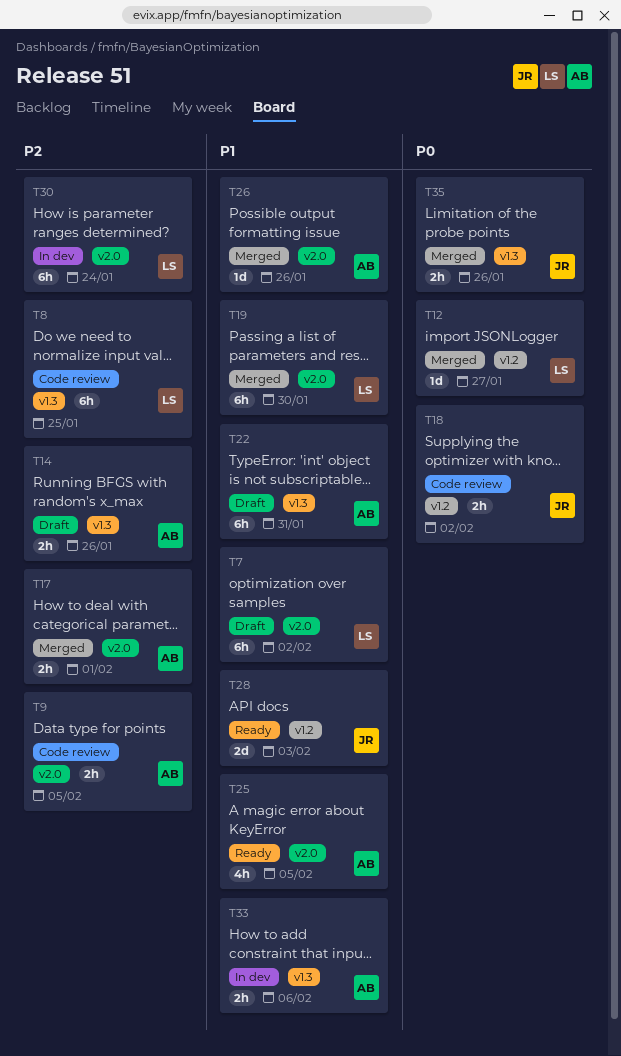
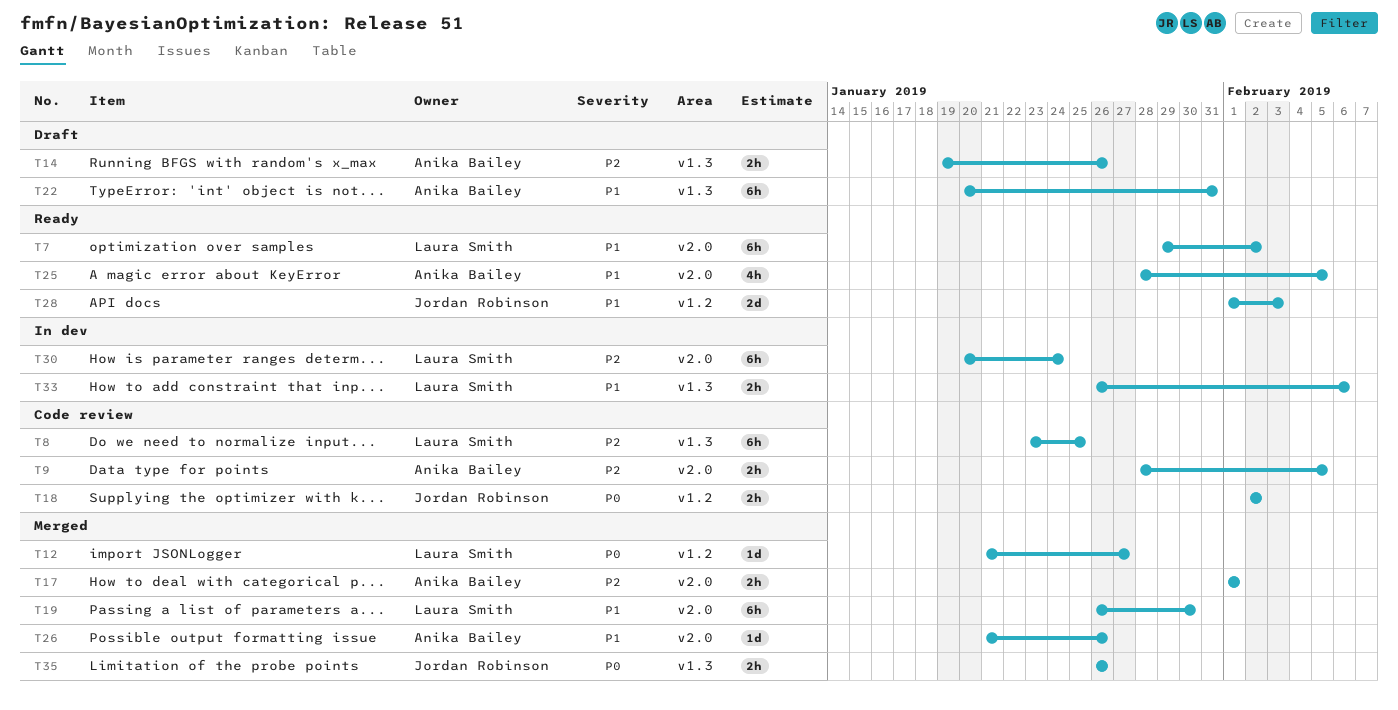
T7, status: Draft -> Ready
T33, owner: Anika Bailey -> Laura Smith

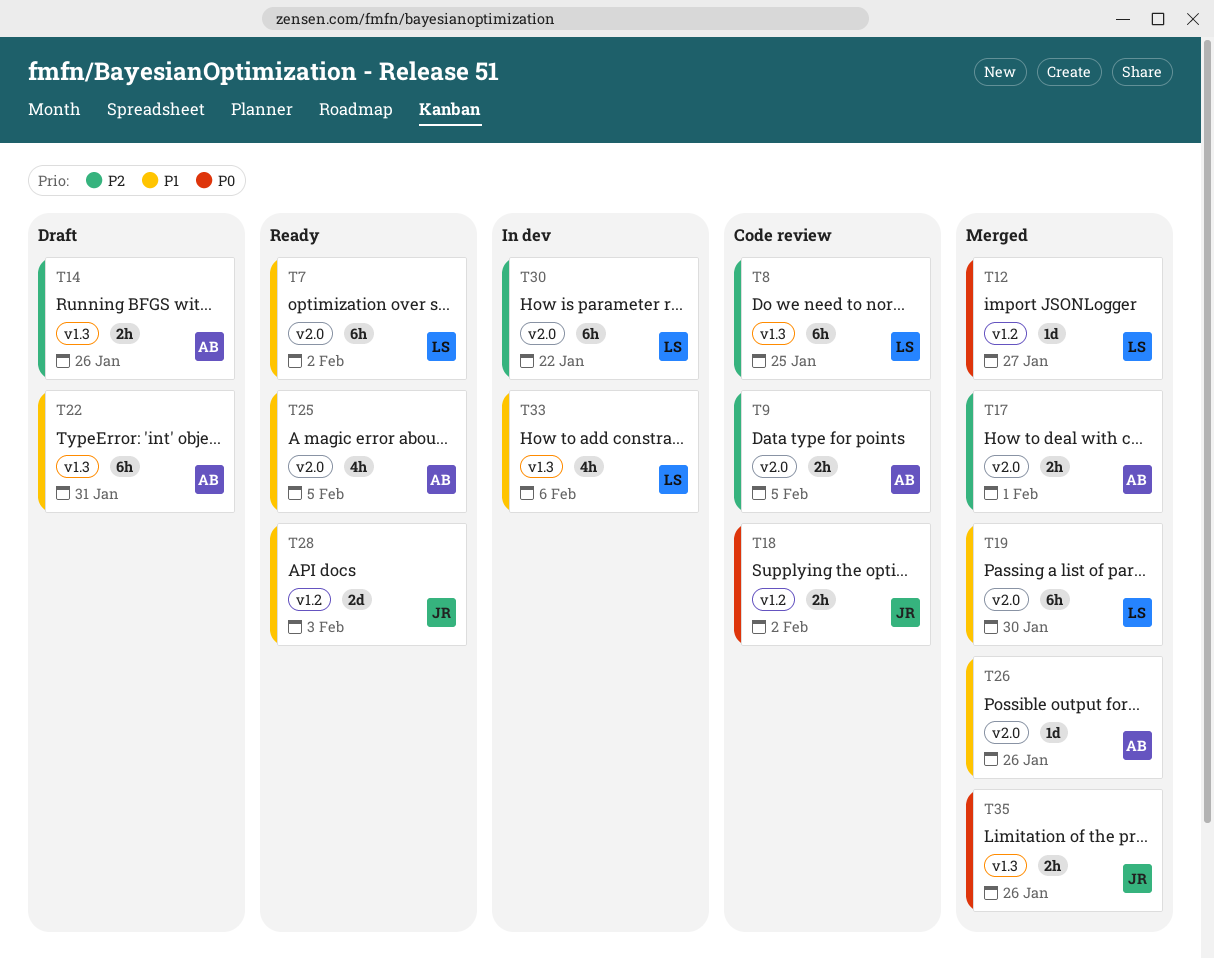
T30, due: Jan 24 -> Jan 22
T33, estimate: 2h -> 4h

